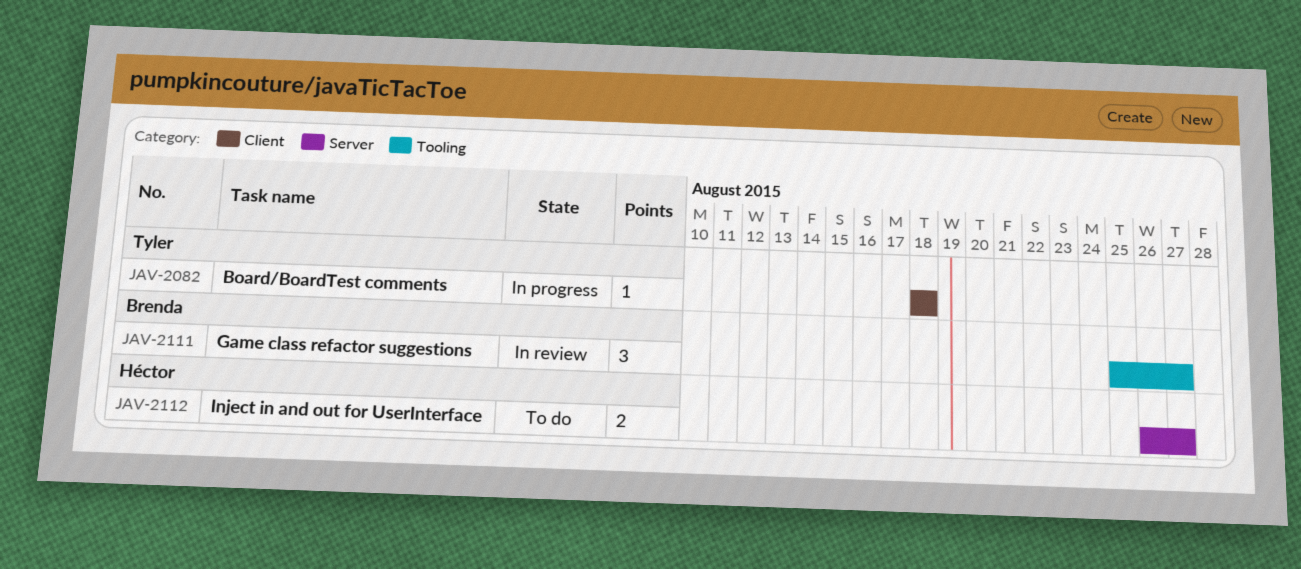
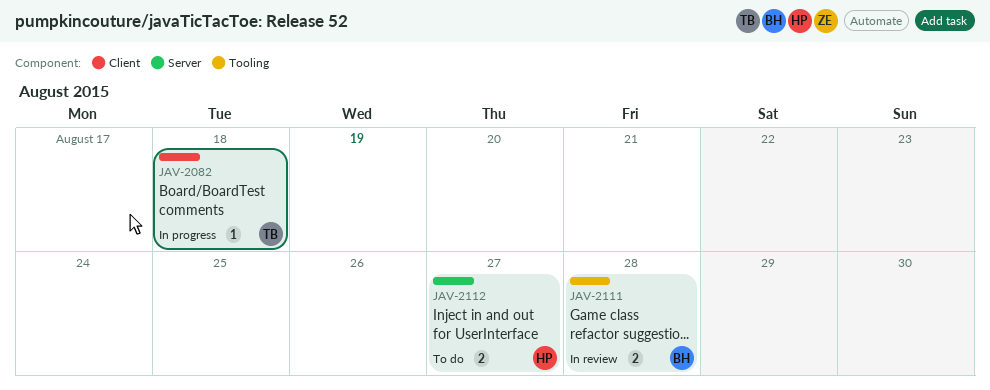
JAV-2111, estimate: 3 -> 2
JAV-2111, due: Aug 27 -> Aug 28

